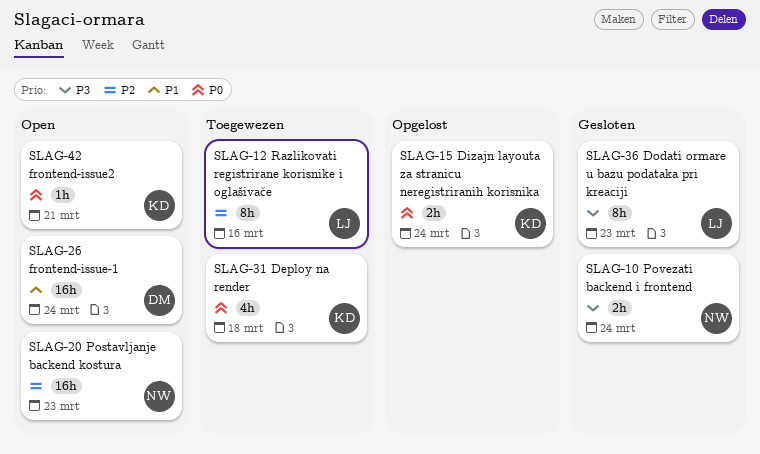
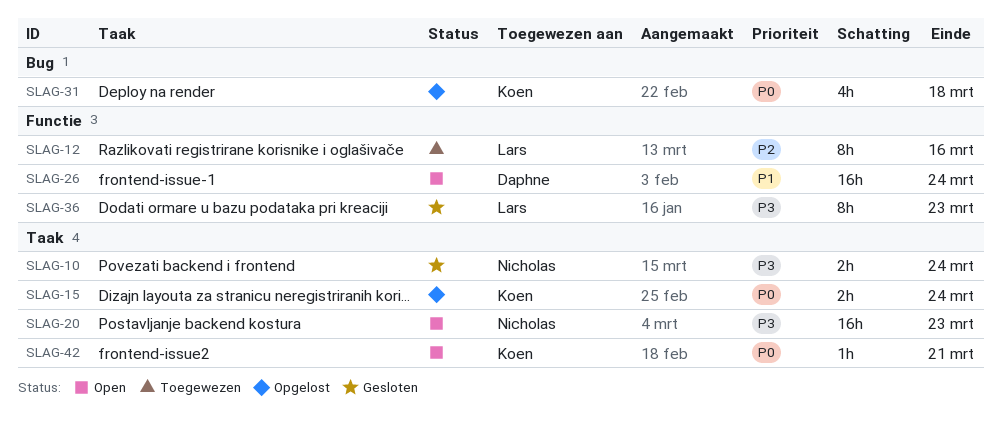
SLAG-20, priority: P2 -> P3
SLAG-31, status: Toegewezen -> Opgelost

